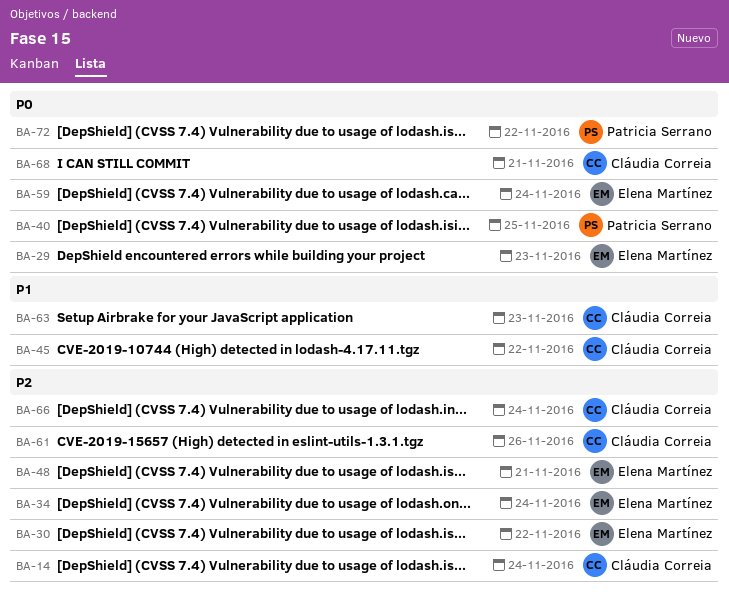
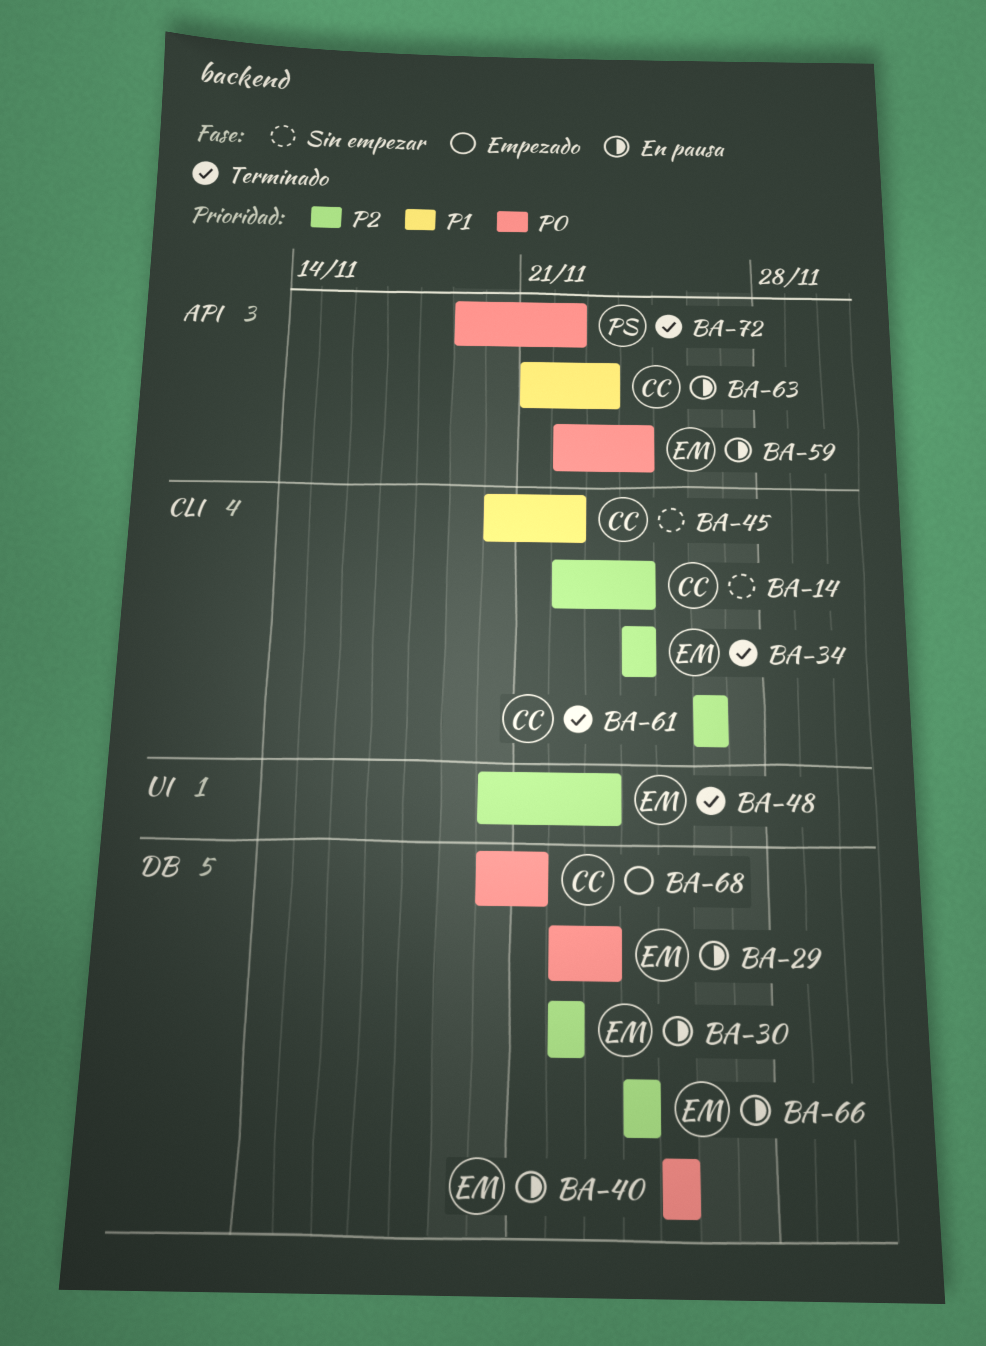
BA-40, owner: Patricia Serrano -> Elena Martínez
BA-48, due: Nov 21 -> Nov 23
BA-66, owner: Cláudia Correia -> Elena Martínez

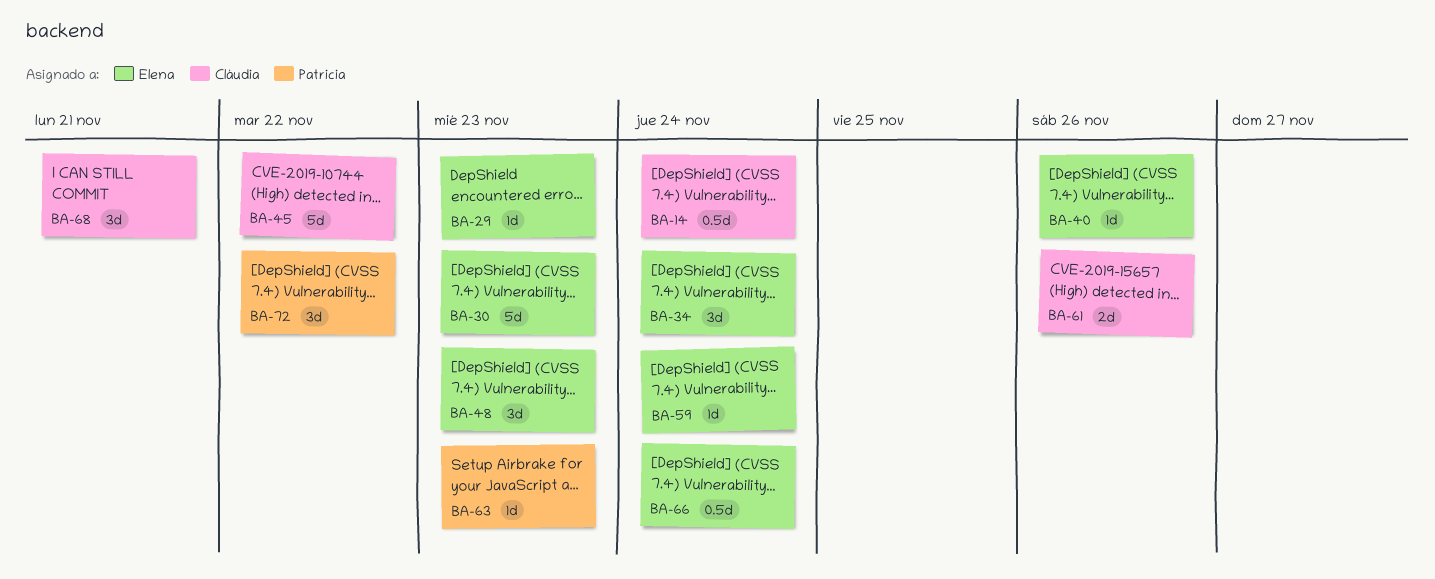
BA-30, due: Nov 22 -> Nov 23
BA-40, due: Nov 25 -> Nov 26
BA-63, owner: Cláudia -> Patricia

